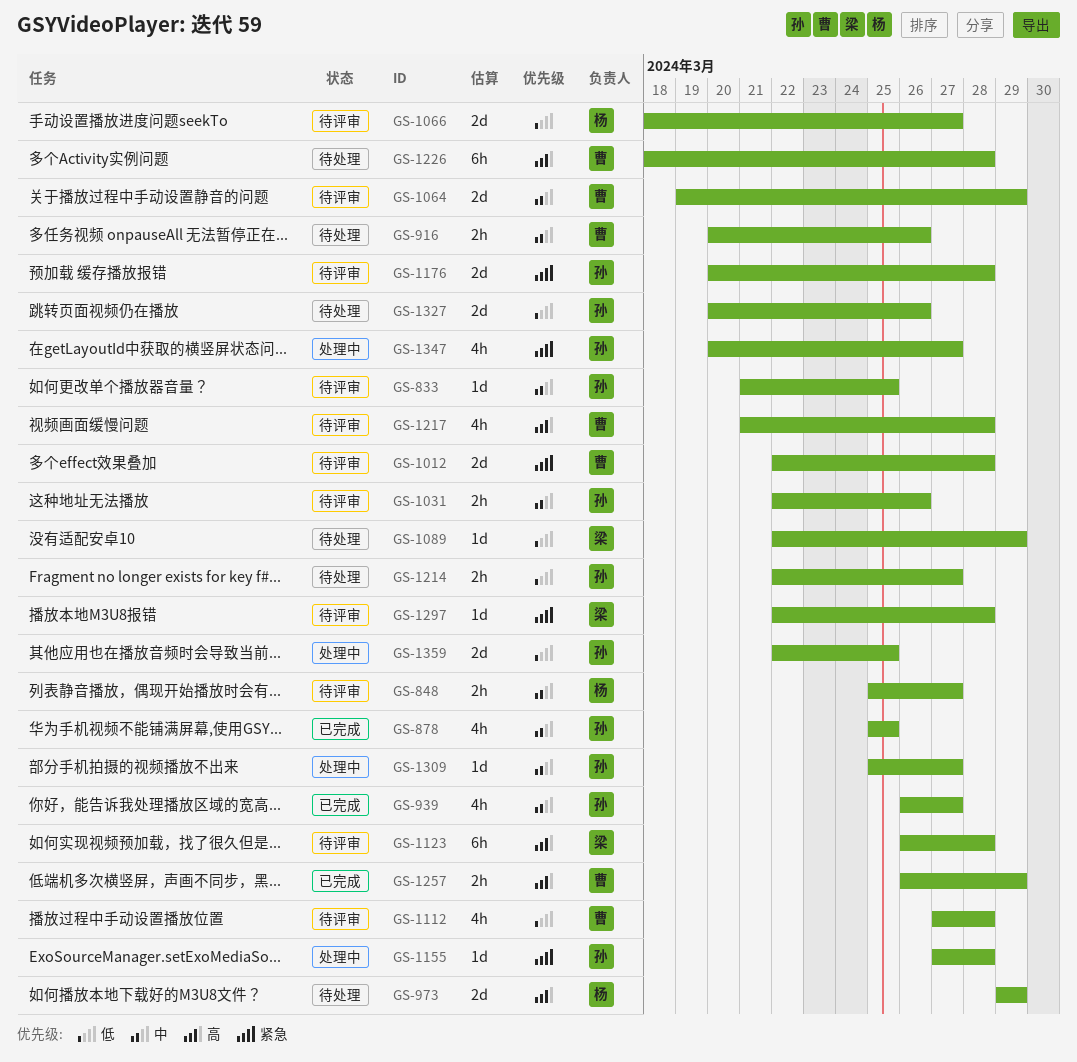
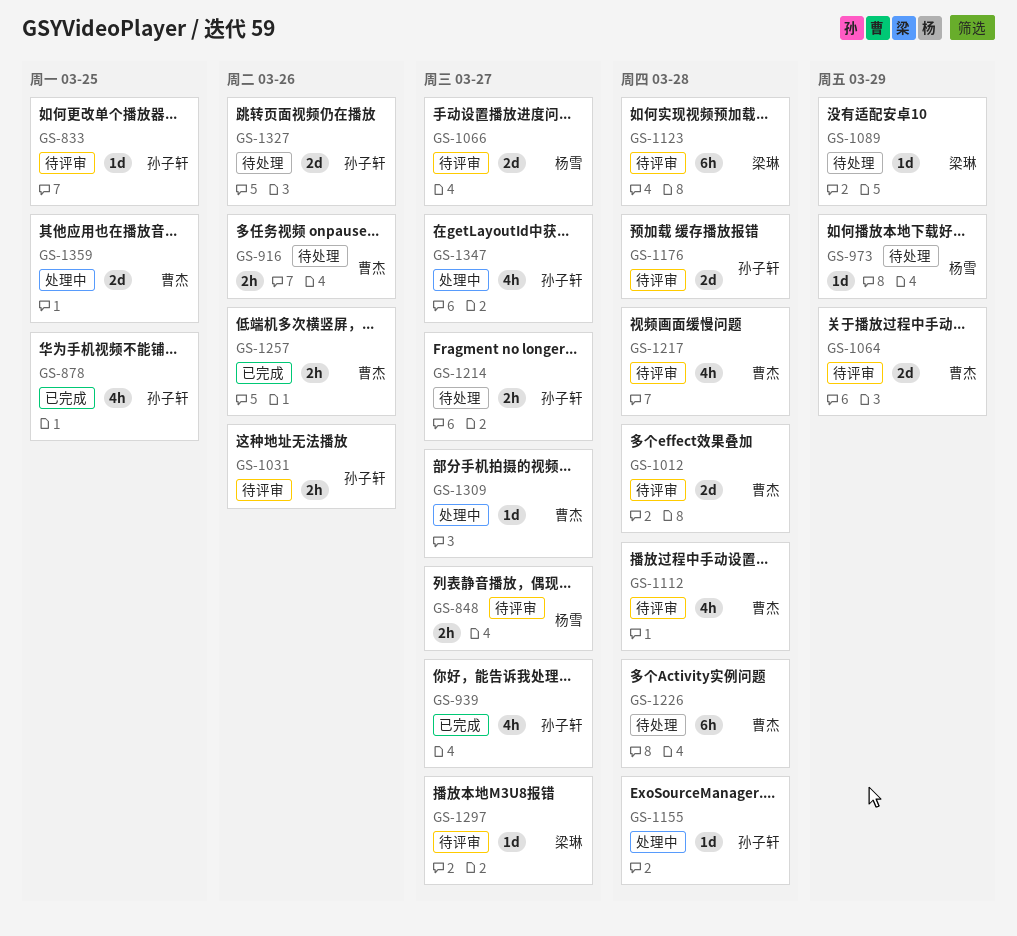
GS-973, estimate: 2d -> 1d
GS-1257, due: Mar 29 -> Mar 26
GS-1297, due: Mar 28 -> Mar 27
GS-1309, owner: 孙子轩 -> 曹杰
GS-1359, owner: 孙子轩 -> 曹杰

